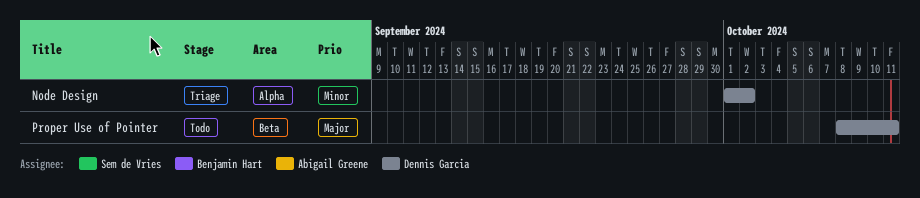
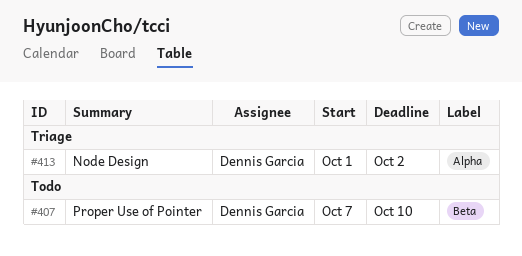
Proper Use of Pointer, start: Oct 8 -> Oct 7
Proper Use of Pointer, due: Oct 11 -> Oct 10

